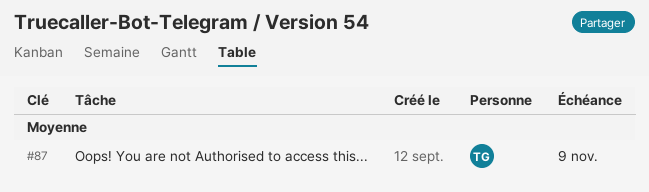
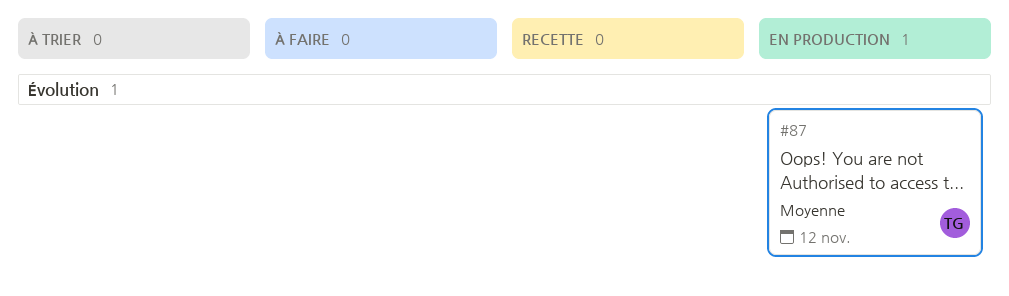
#87, due: Nov 9 -> Nov 12

